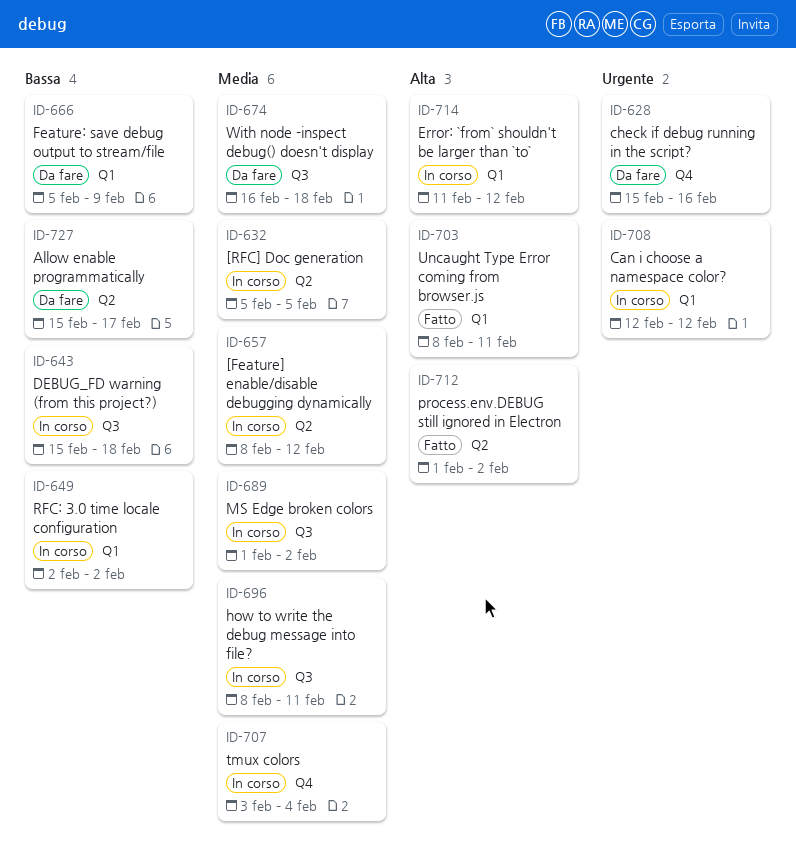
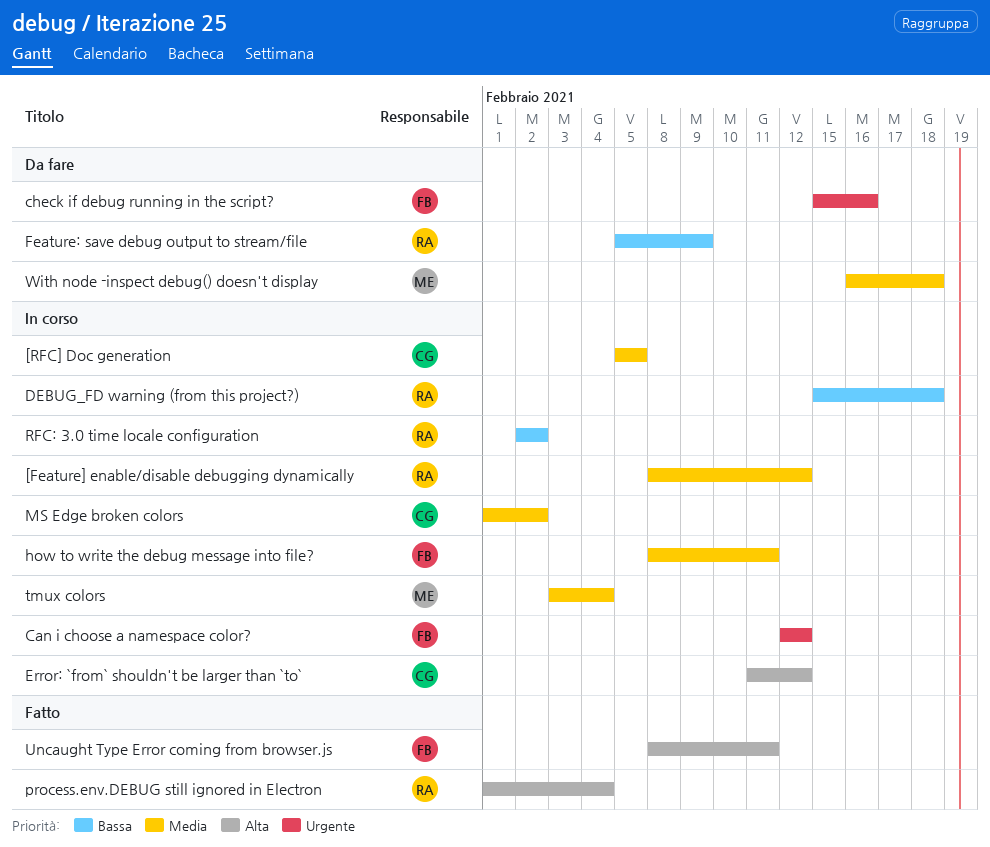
Allow enable programmatically: present -> none
process.env.DEBUG still ignored in Electron, due: Feb 2 -> Feb 4

